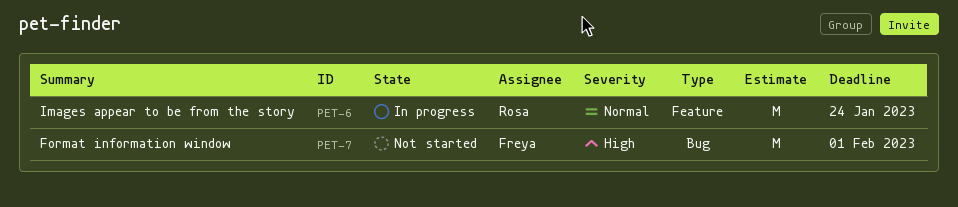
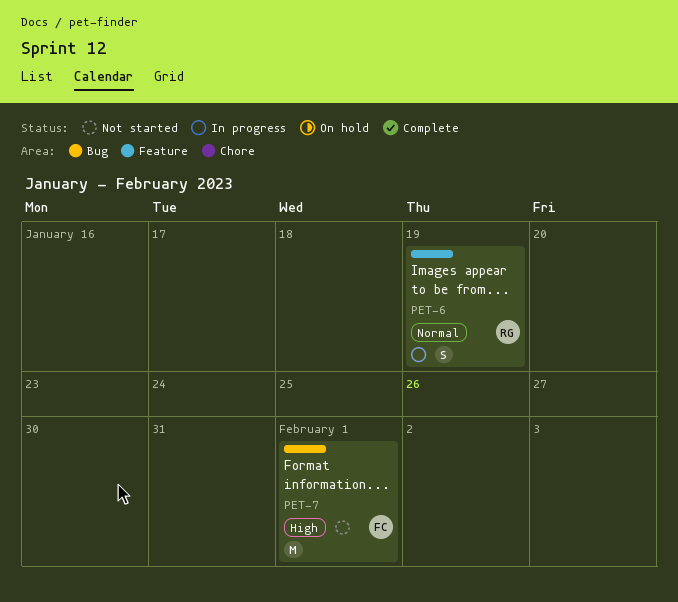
PET-6, estimate: M -> S
PET-6, due: Jan 24 -> Jan 19

